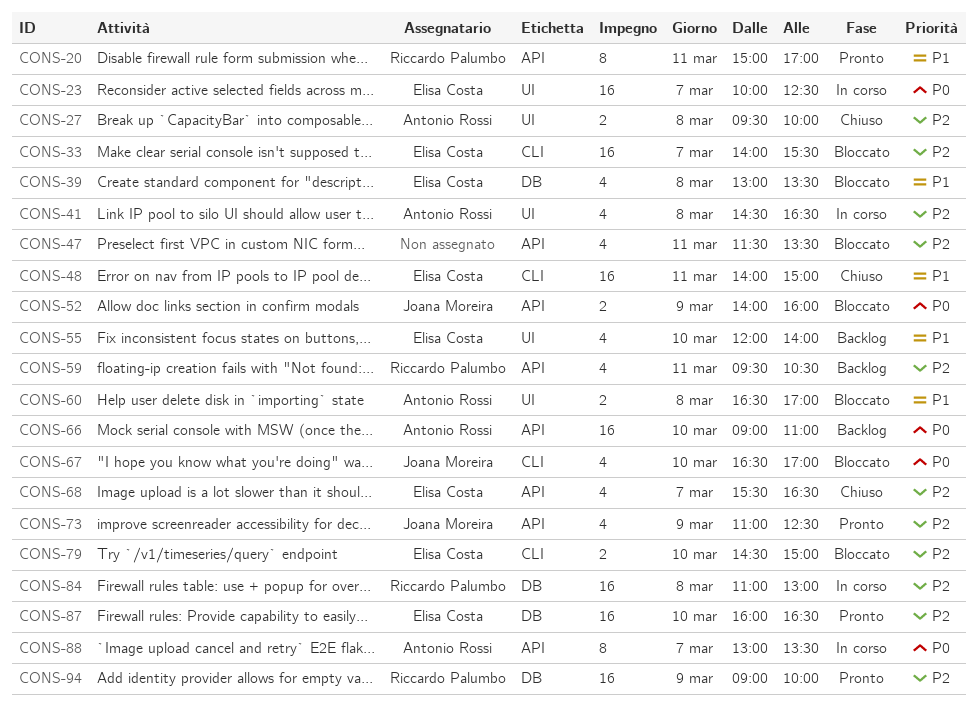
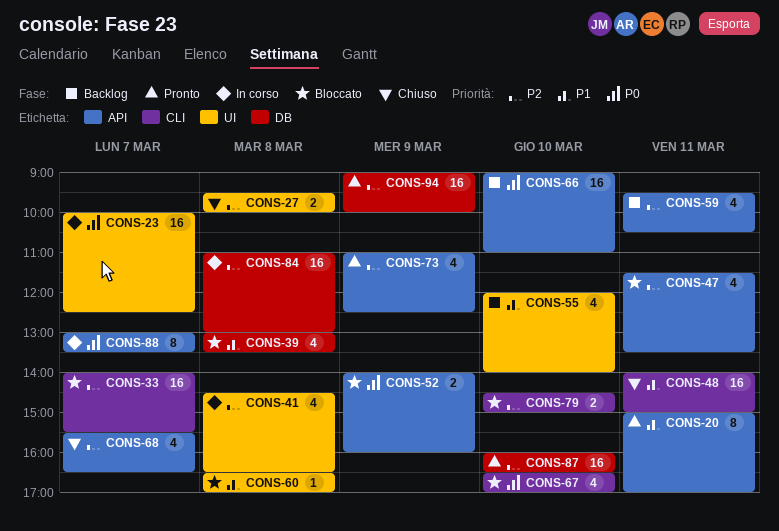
CONS-60, estimate: 2 -> 1

